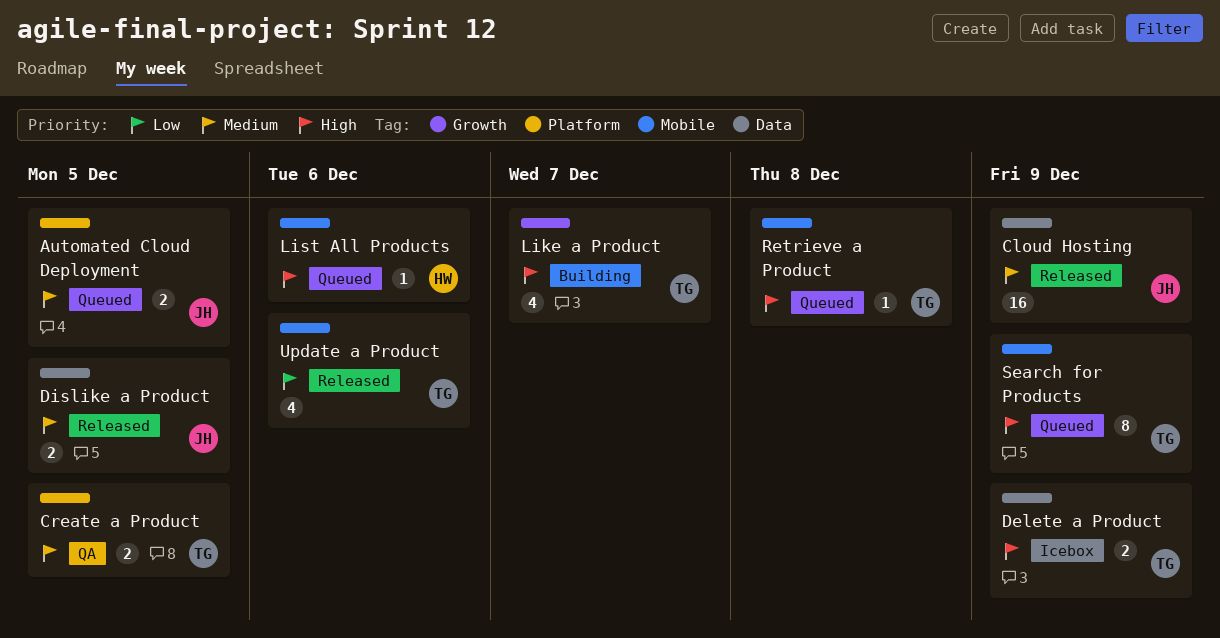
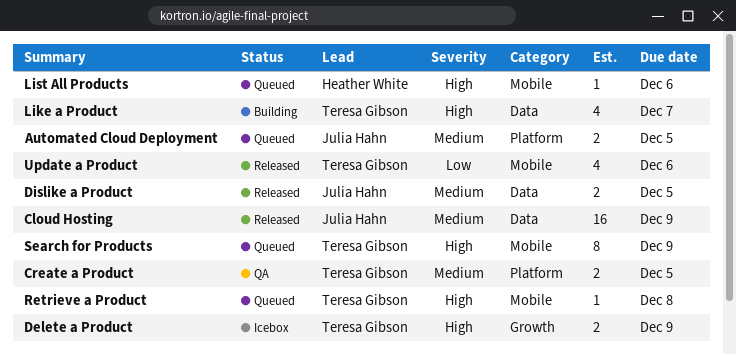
Delete a Product, label: Data -> Growth
Like a Product, label: Growth -> Data

